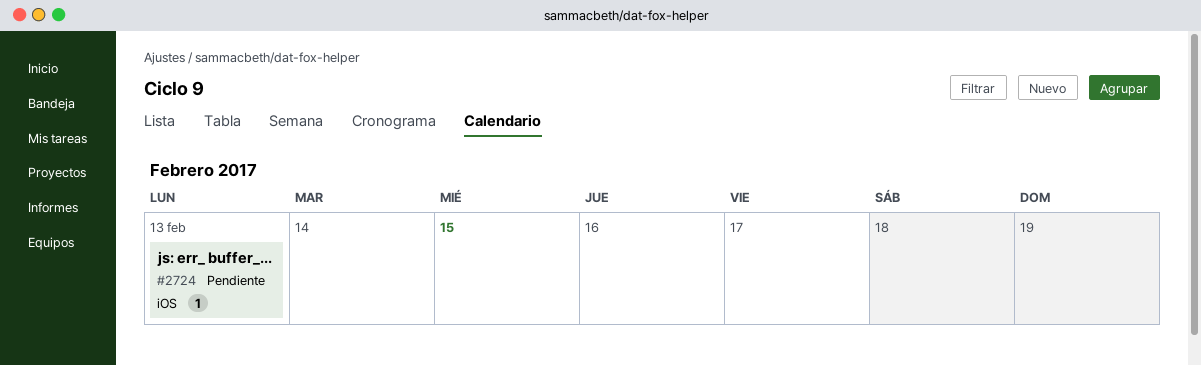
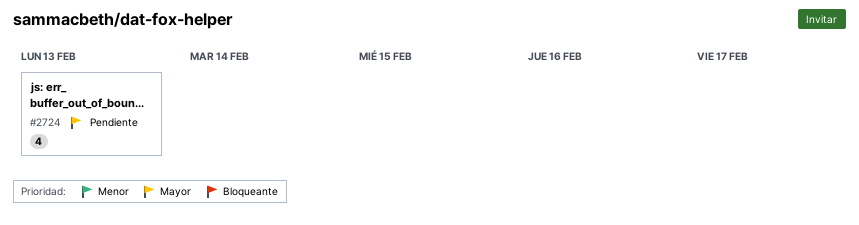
#2724, estimate: 1 -> 4

